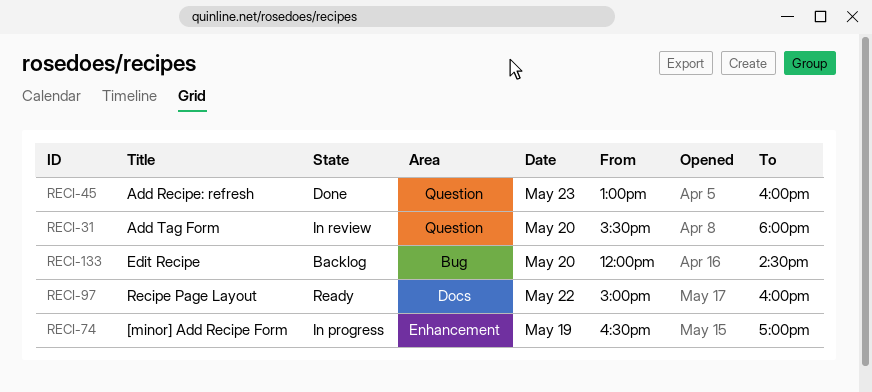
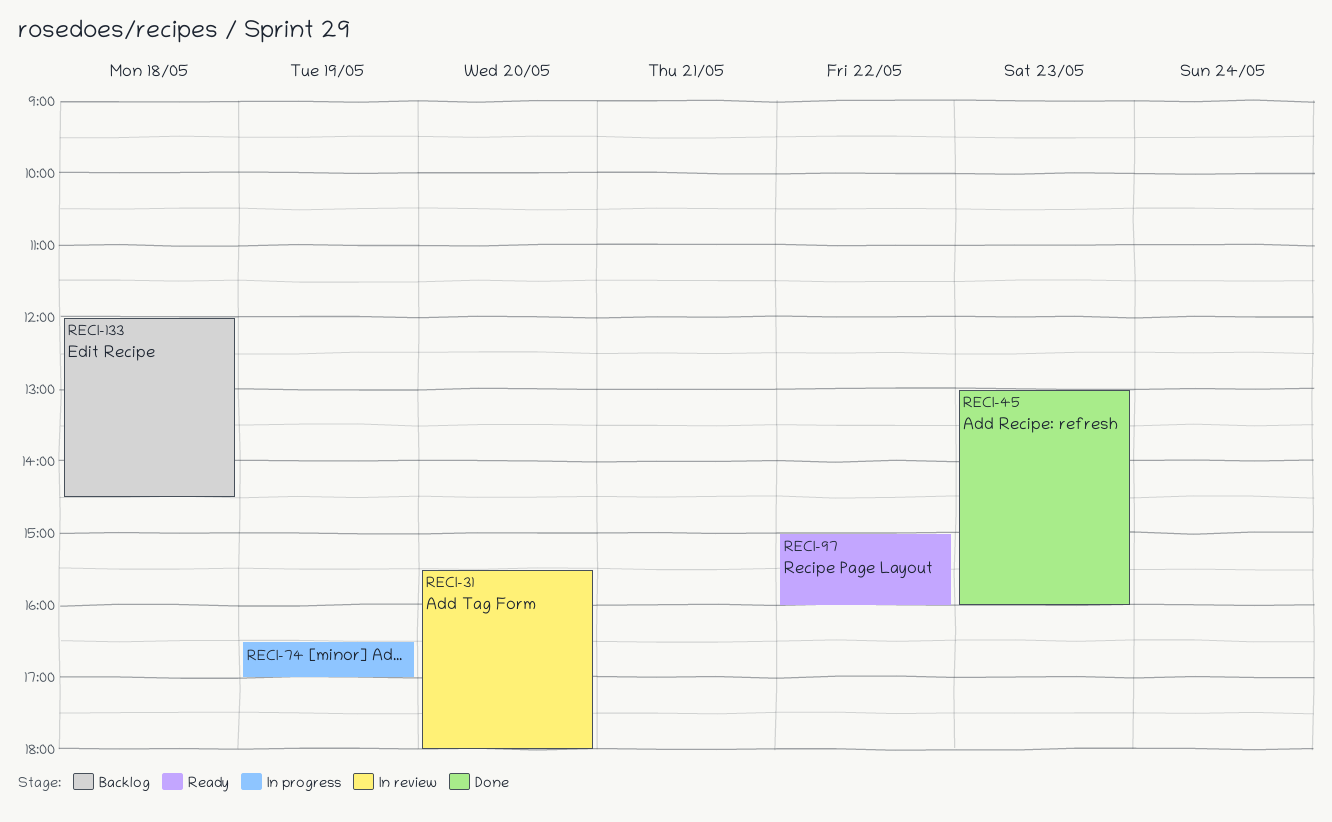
RECI-133, day: May 20 -> May 18

